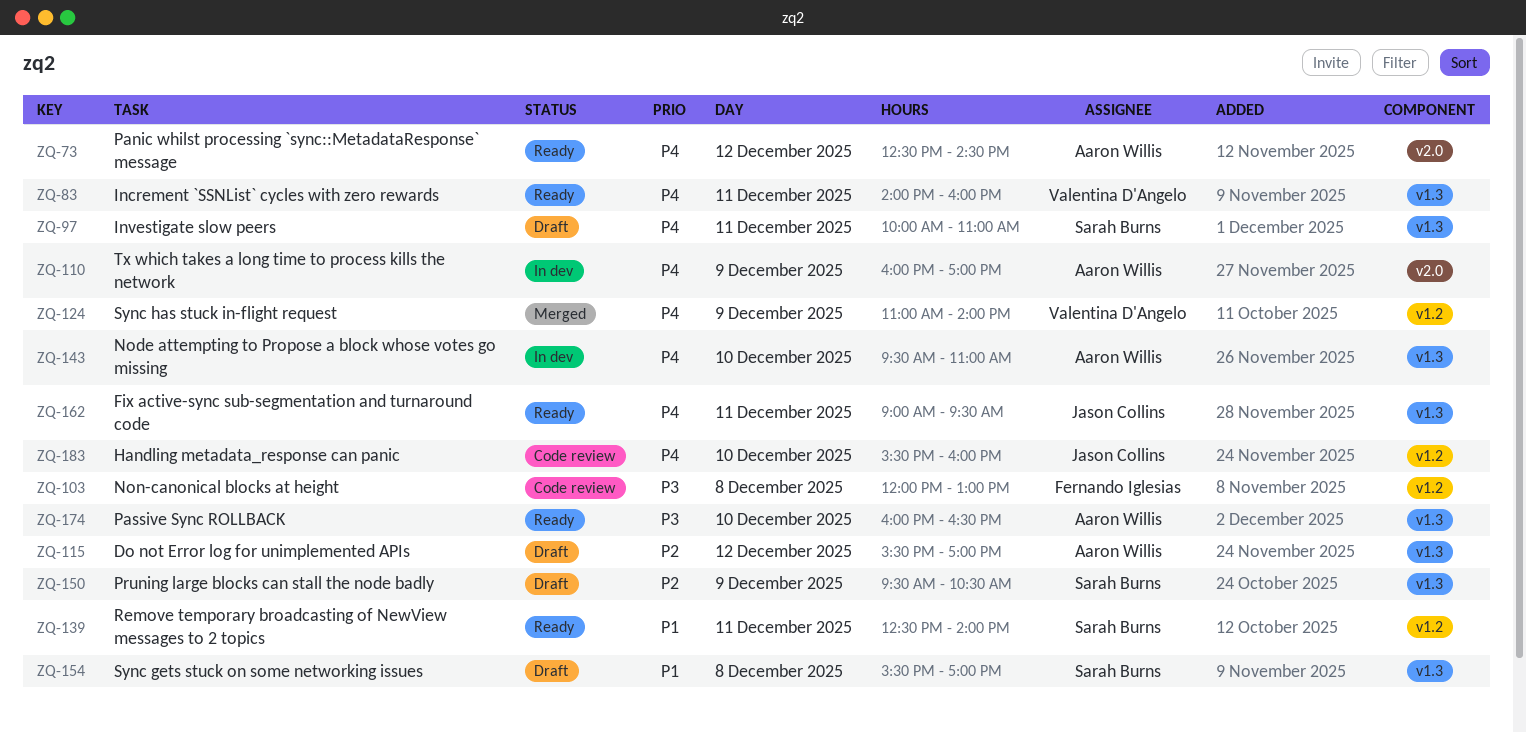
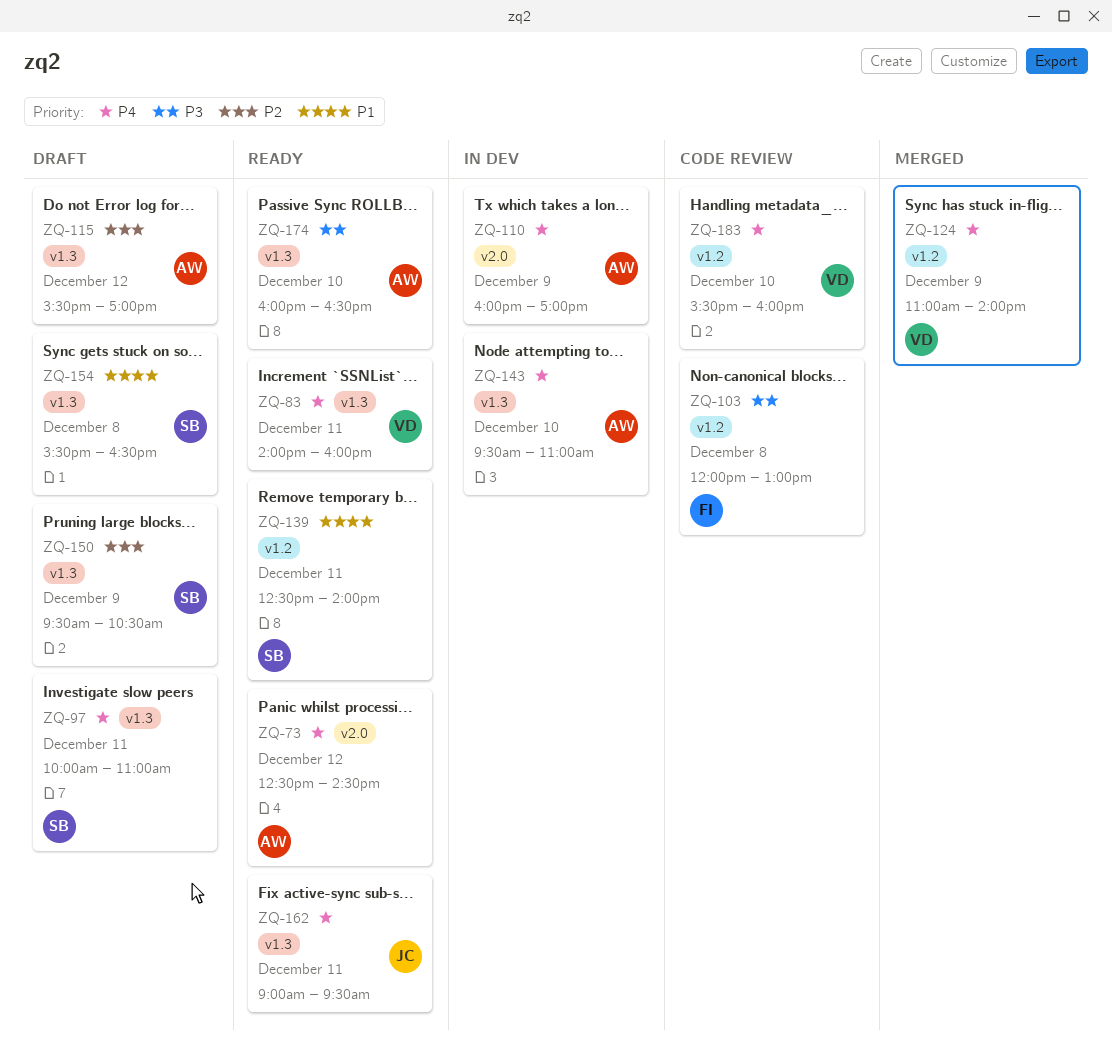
ZQ-154, ends: 17:00 -> 16:30
ZQ-183, owner: Jason Collins -> Valentina D'Angelo

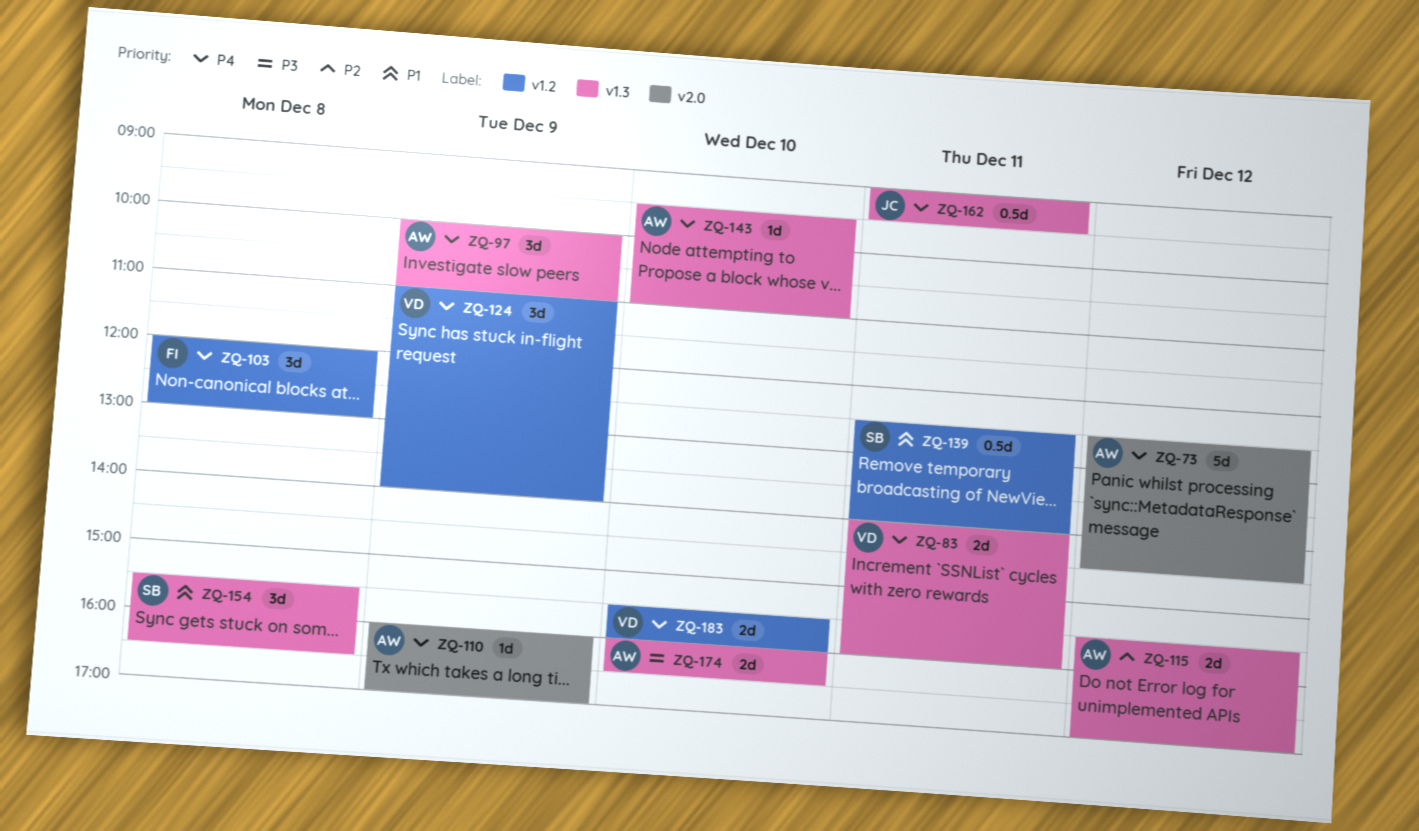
ZQ-97, owner: SB -> AW
ZQ-97, day: Dec 11 -> Dec 9
ZQ-103, priority: P3 -> P4
ZQ-150: present -> none

